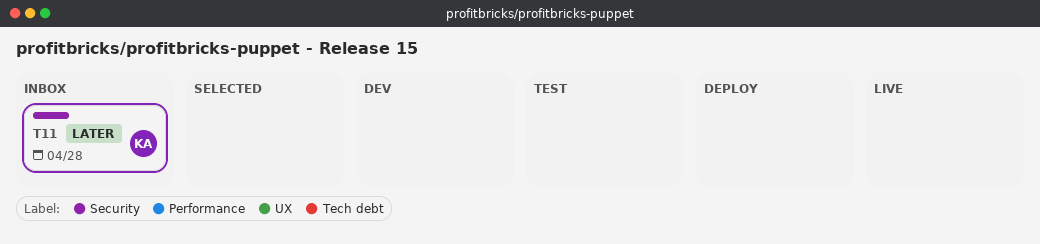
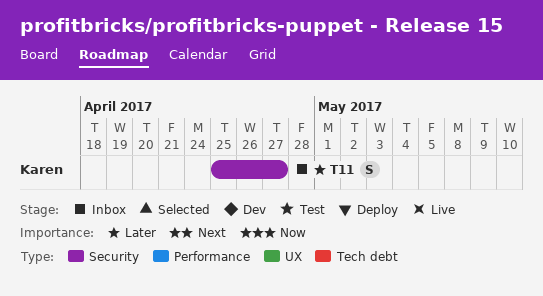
T11, due: Apr 28 -> Apr 27

